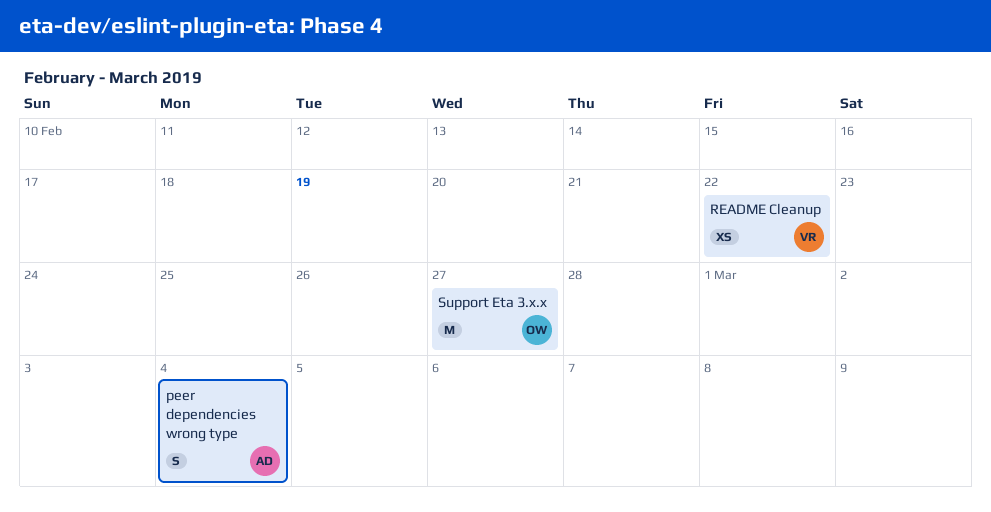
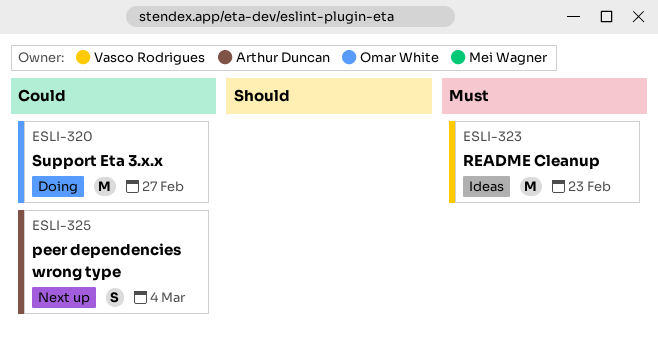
README Cleanup, estimate: XS -> M
README Cleanup, due: Feb 22 -> Feb 23

